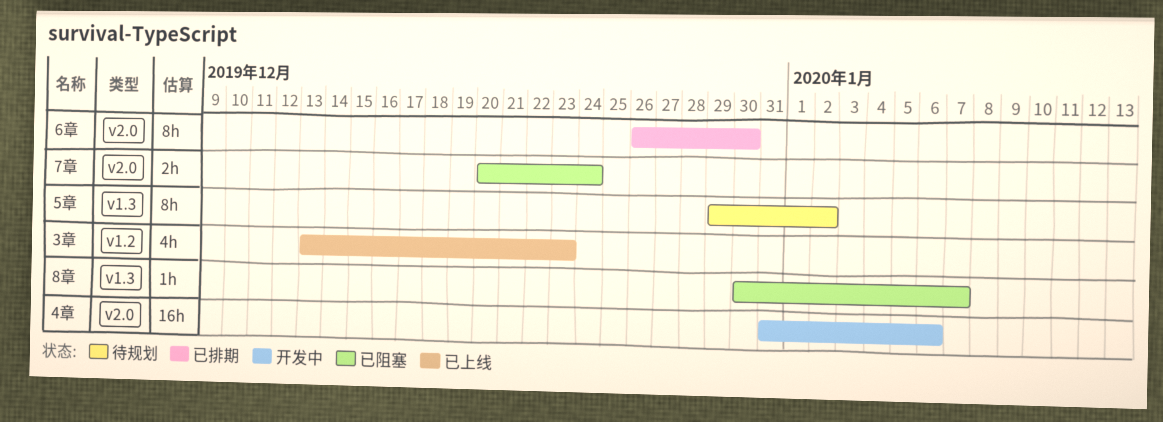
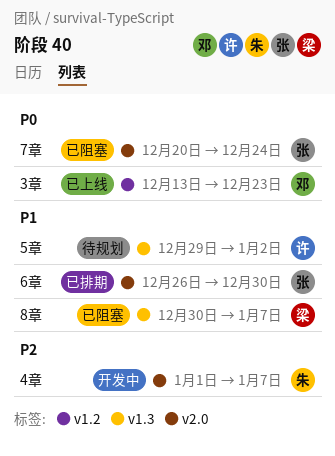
4章, start: Dec 31 -> Jan 1
4章, due: Jan 6 -> Jan 7

